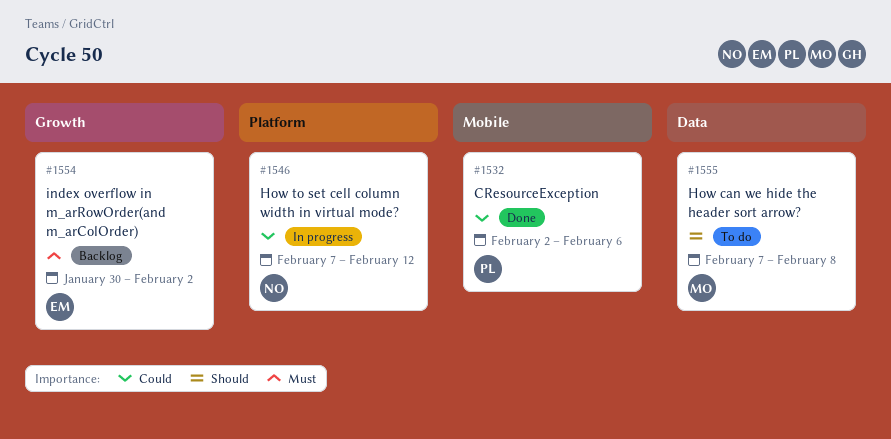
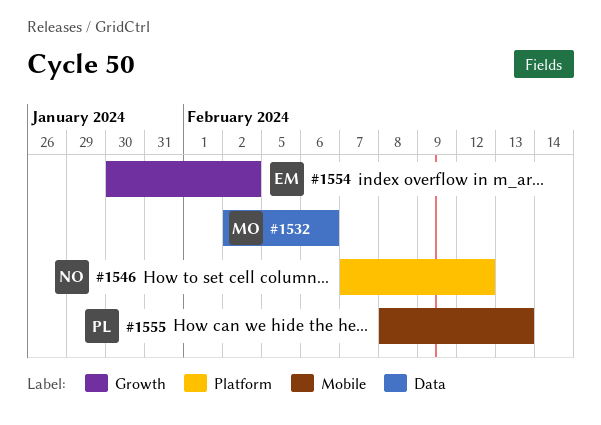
#1532, owner: PL -> MO
#1532, label: Mobile -> Data
#1555, owner: MO -> PL
#1555, label: Data -> Mobile
#1555, start: Feb 7 -> Feb 8
#1555, due: Feb 8 -> Feb 13

